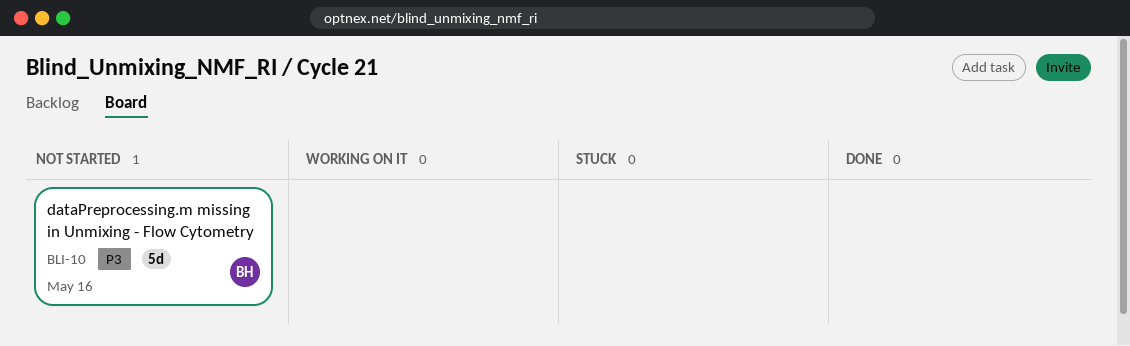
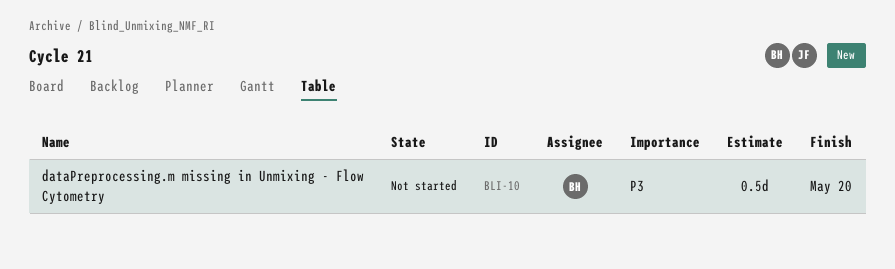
BLI-10, estimate: 5d -> 0.5d
BLI-10, due: May 16 -> May 20

